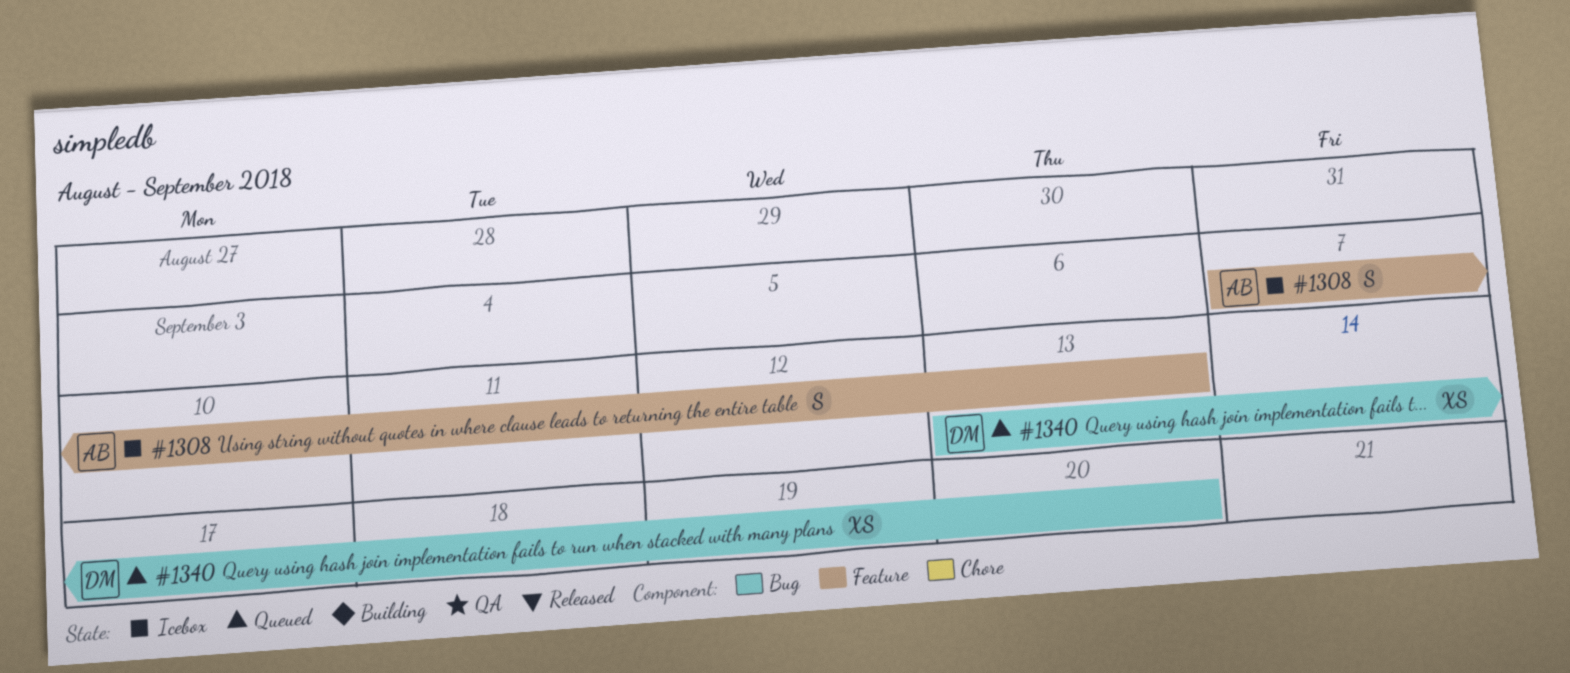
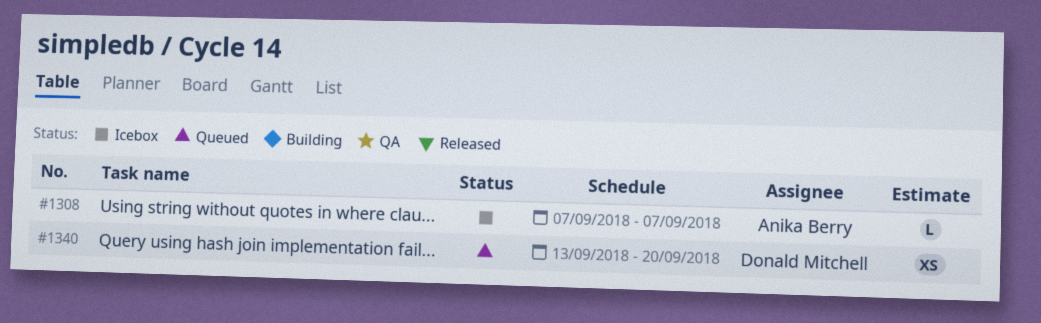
#1308, estimate: S -> L
#1308, due: Sep 13 -> Sep 7

